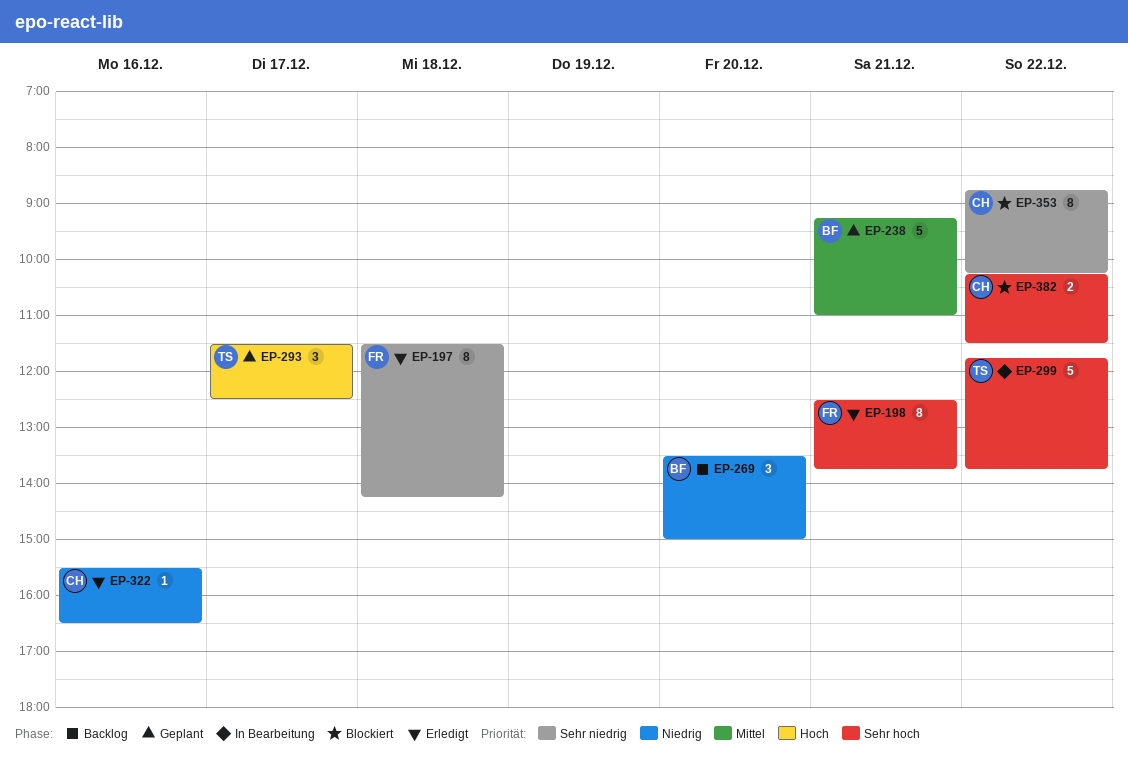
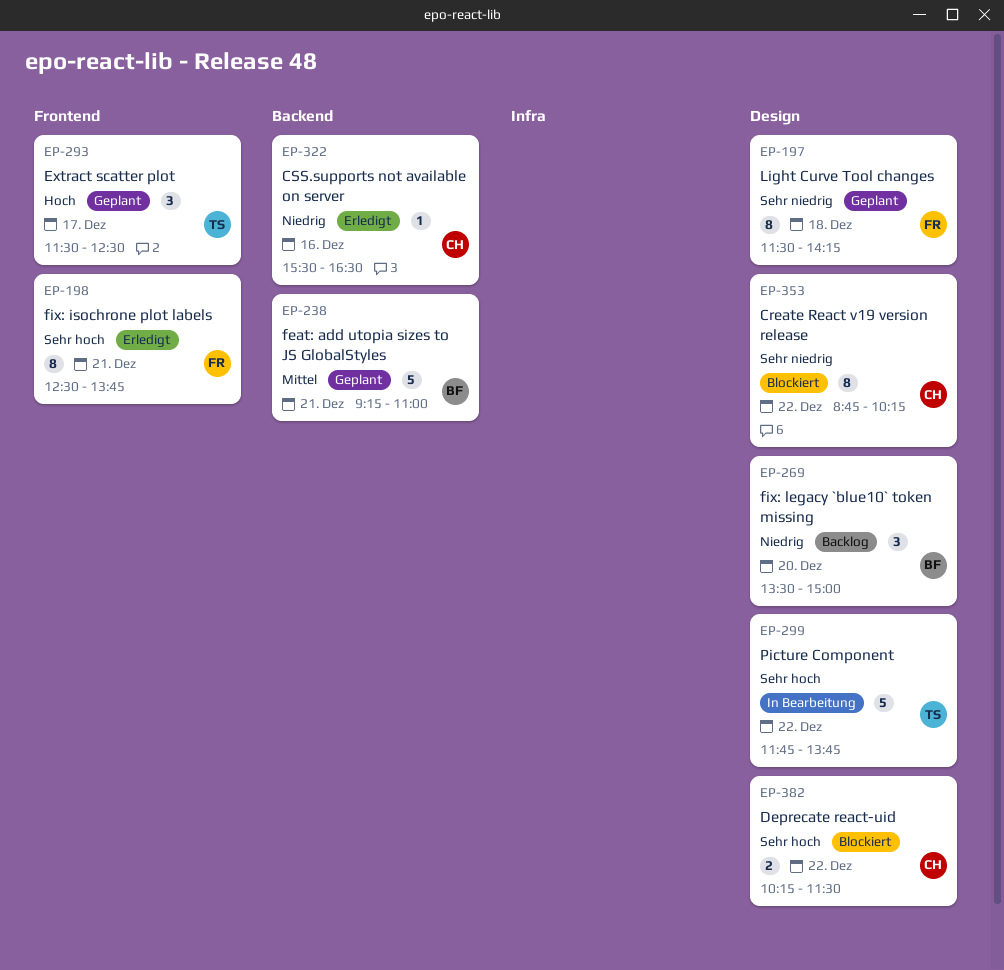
EP-197, status: Erledigt -> Geplant

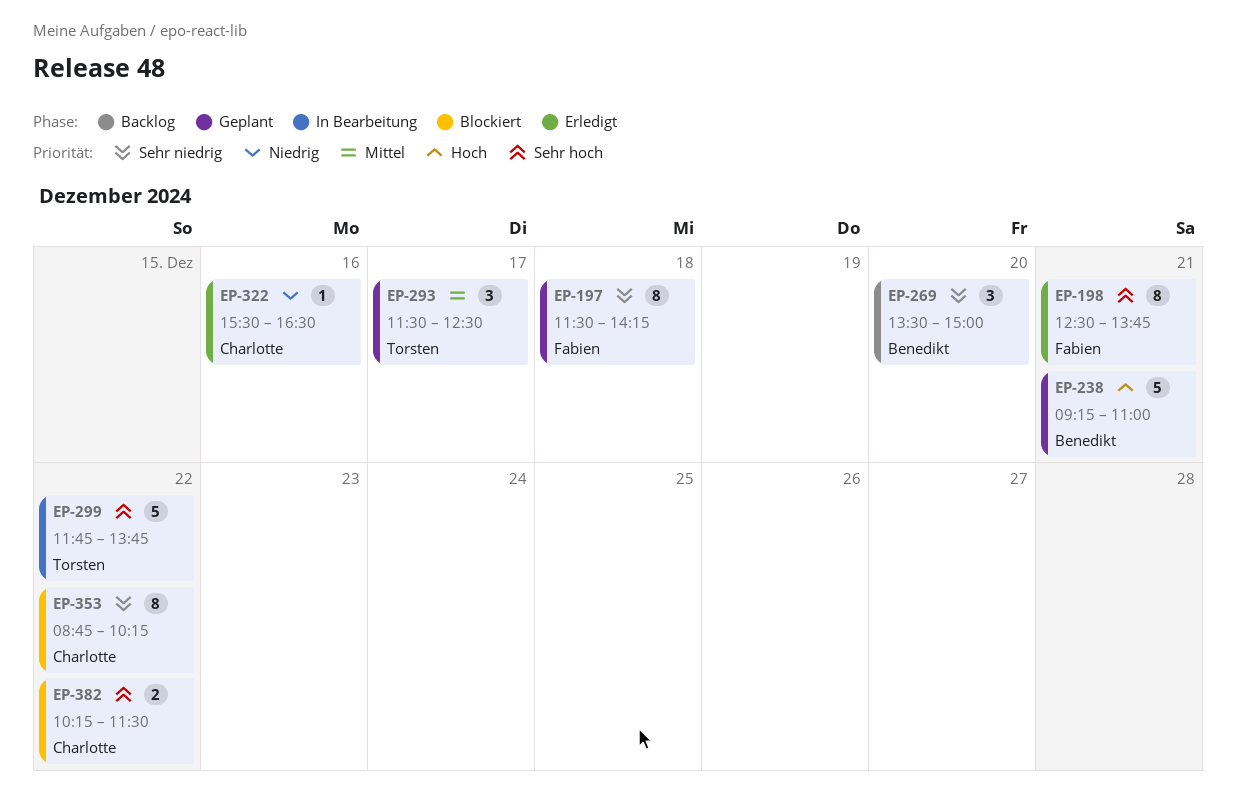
EP-238, priority: Mittel -> Hoch
EP-269, priority: Niedrig -> Sehr niedrig
EP-293, priority: Hoch -> Mittel

